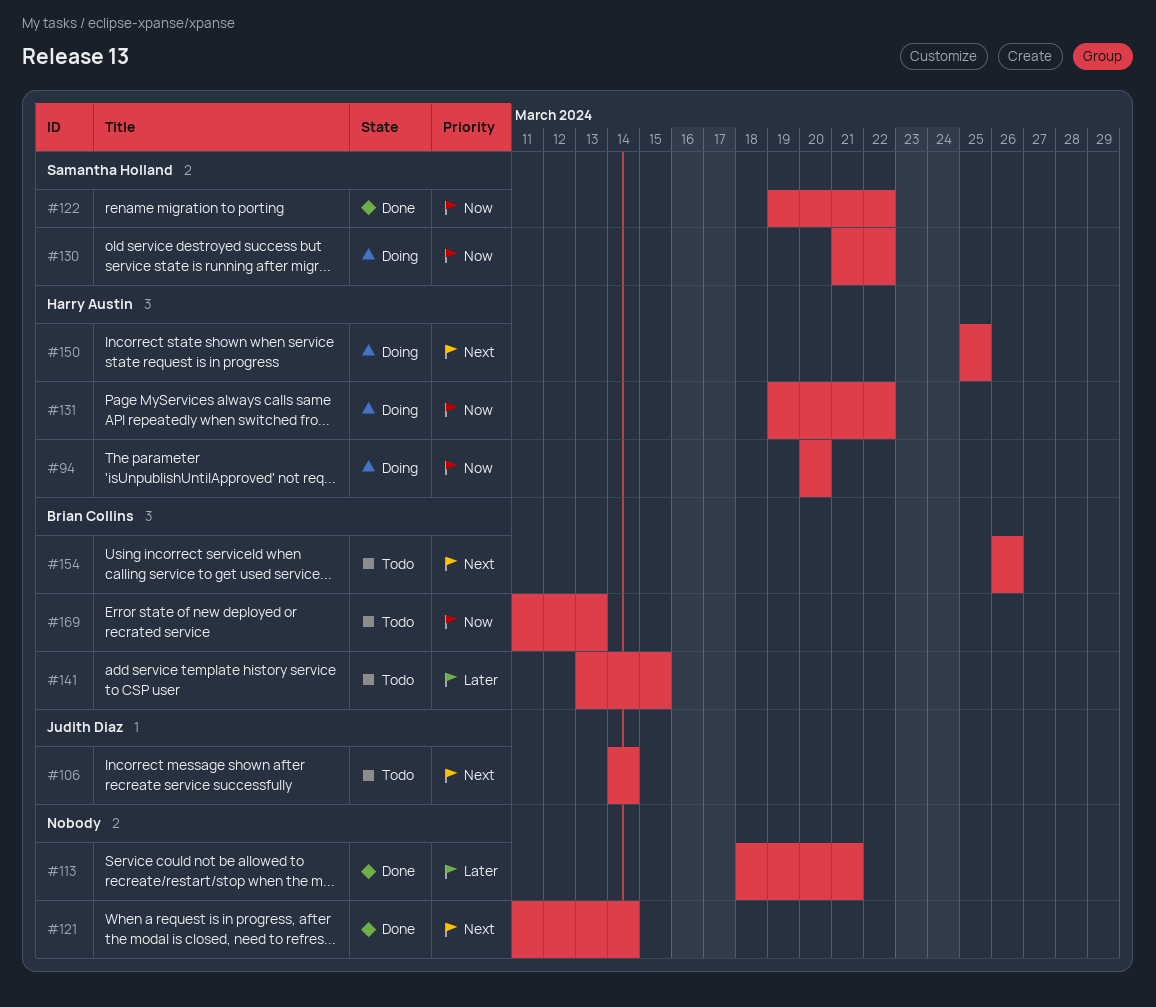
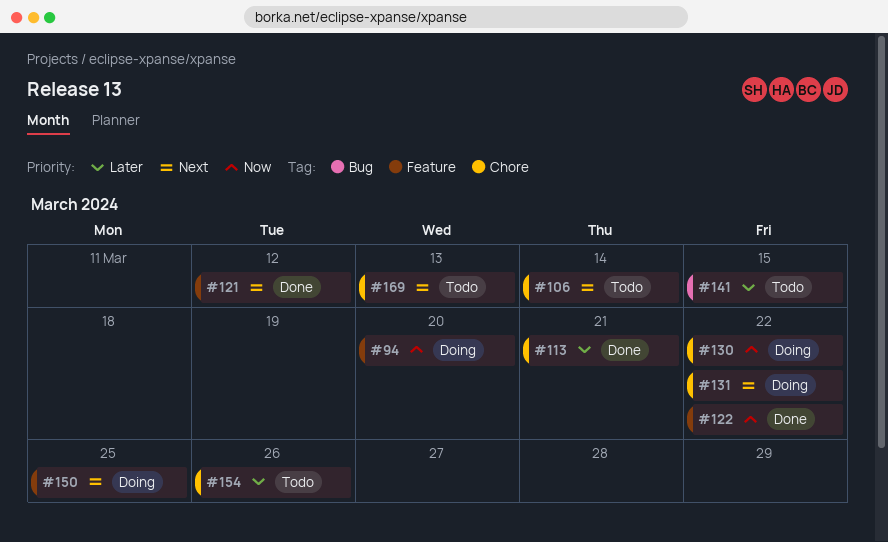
#121, due: Mar 14 -> Mar 12
#131, priority: Now -> Next
#154, priority: Next -> Later
#169, priority: Now -> Next

